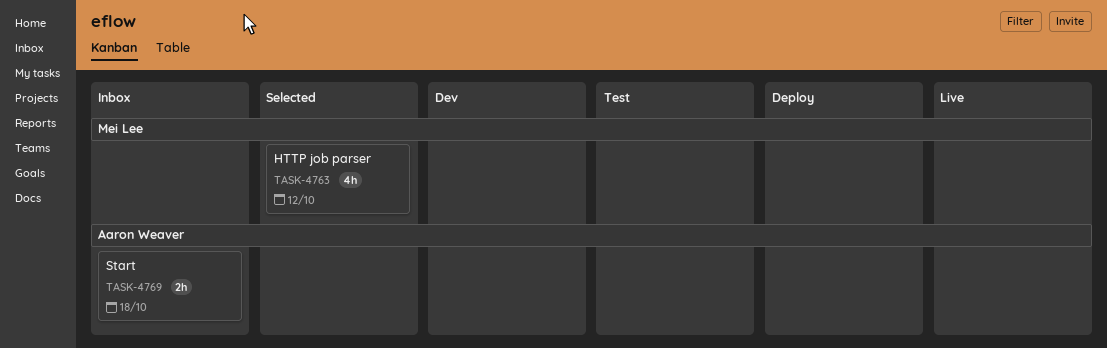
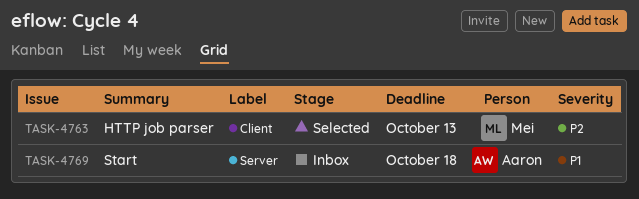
TASK-4763, due: Oct 12 -> Oct 13

